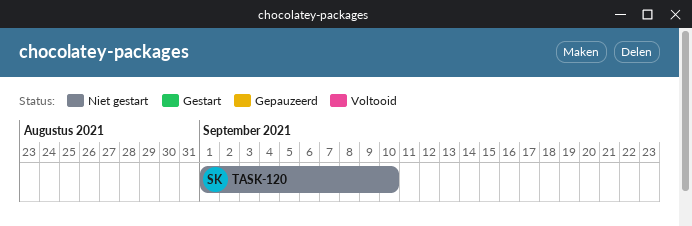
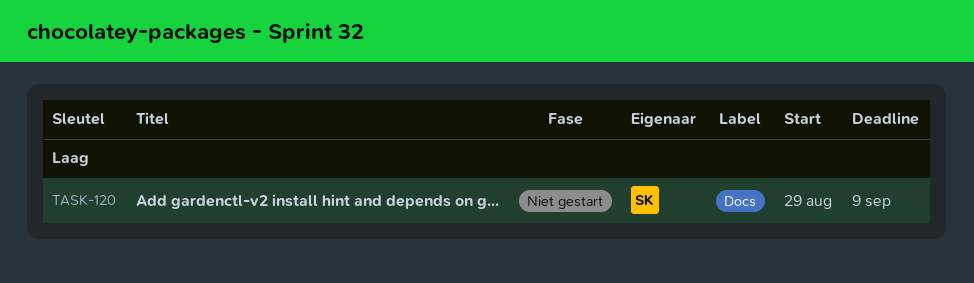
TASK-120, start: Sep 1 -> Aug 29
TASK-120, due: Sep 10 -> Sep 9

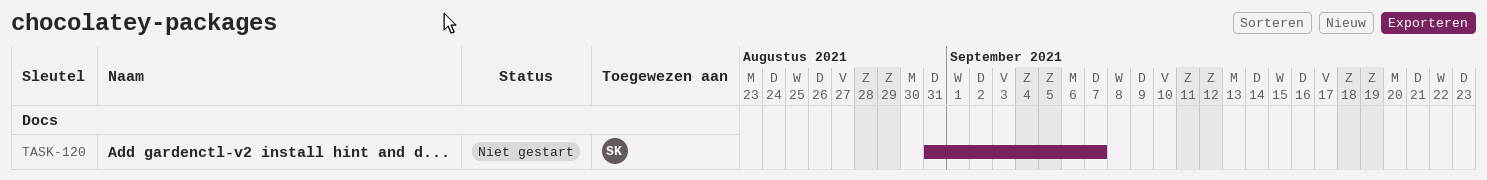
TASK-120, start: Aug 29 -> Aug 31
TASK-120, due: Sep 9 -> Sep 7

